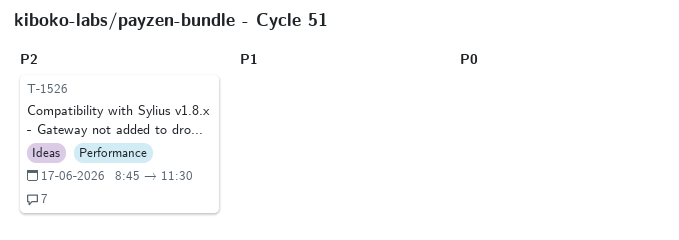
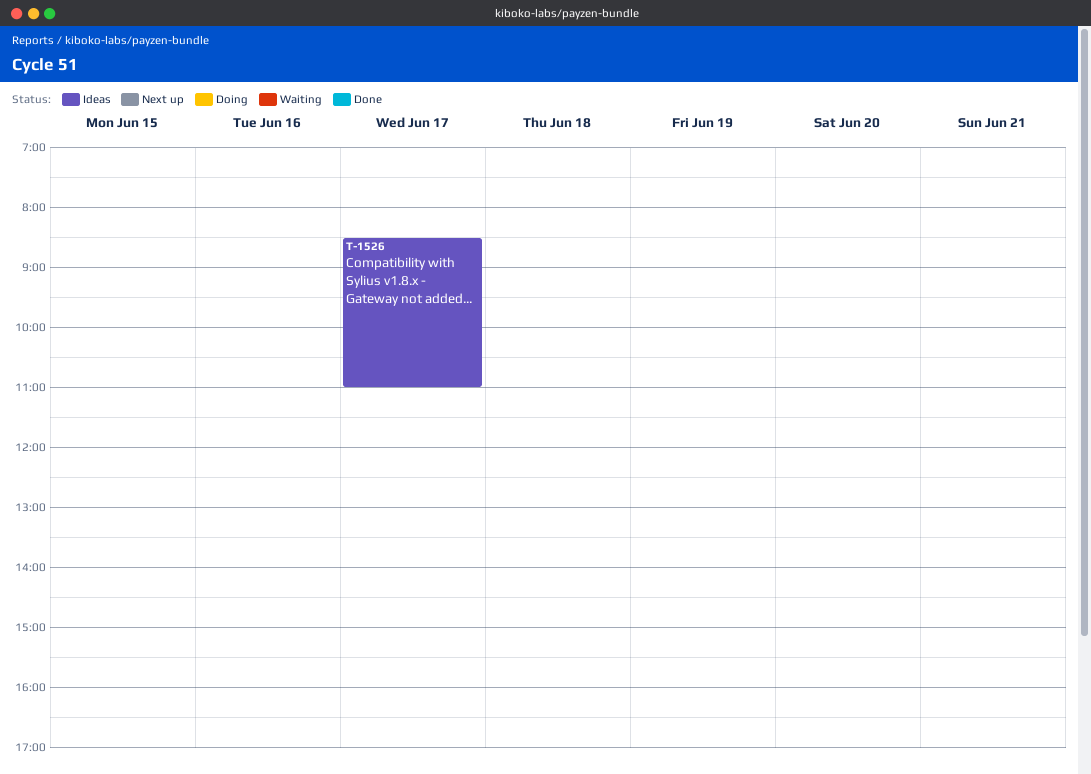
T-1526, begins: 08:45 -> 08:30
T-1526, ends: 11:30 -> 11:00

